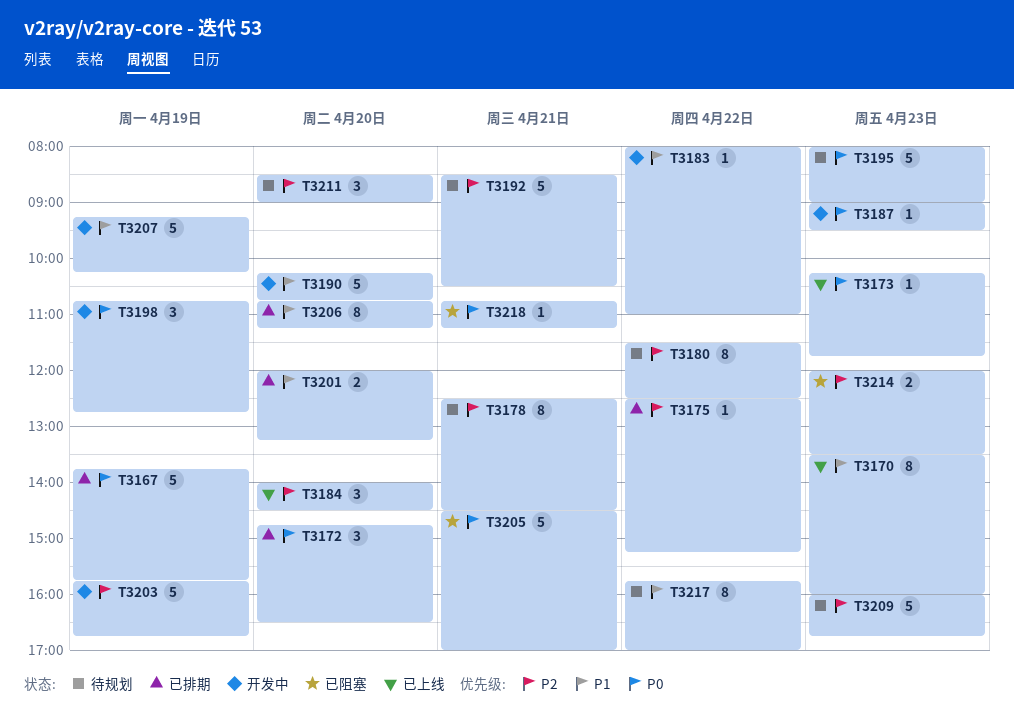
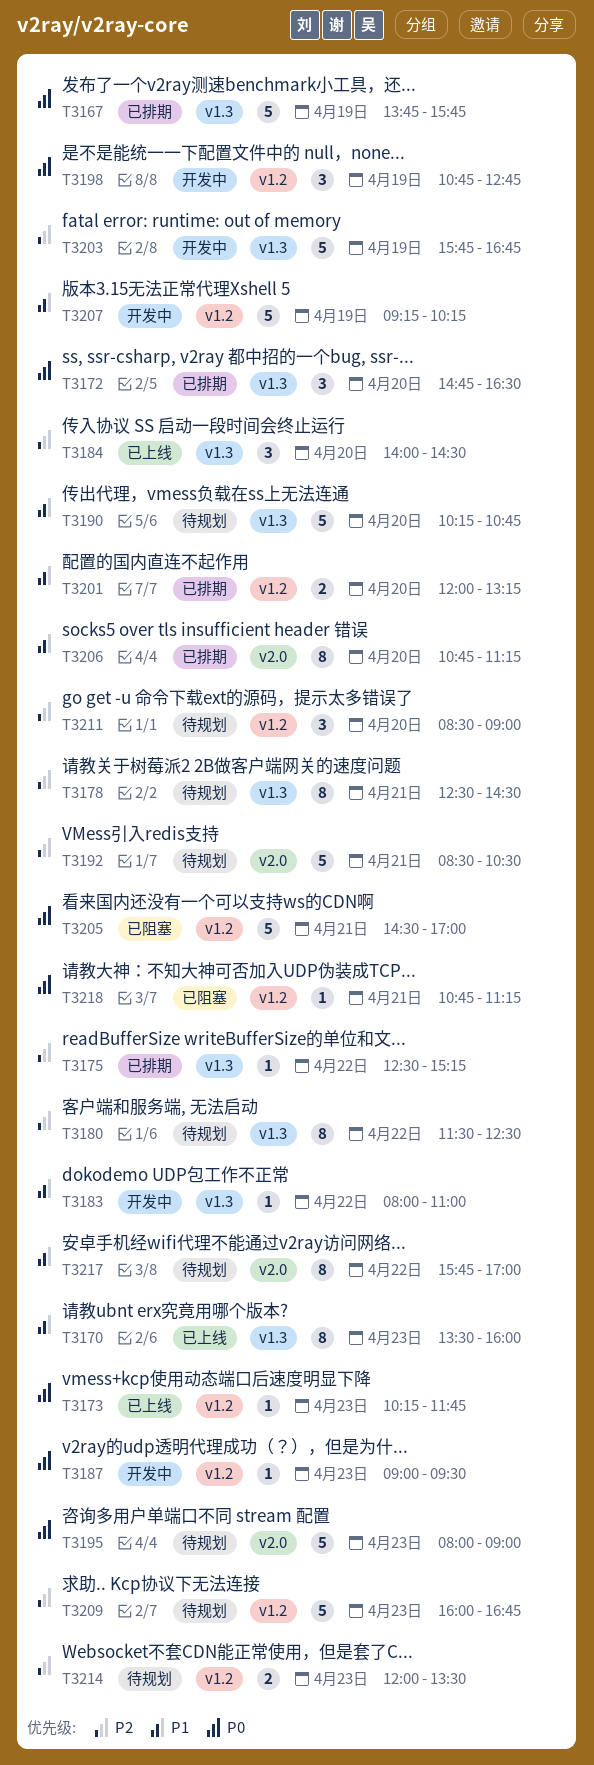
T3190, status: 开发中 -> 待规划
T3214, status: 已阻塞 -> 待规划

